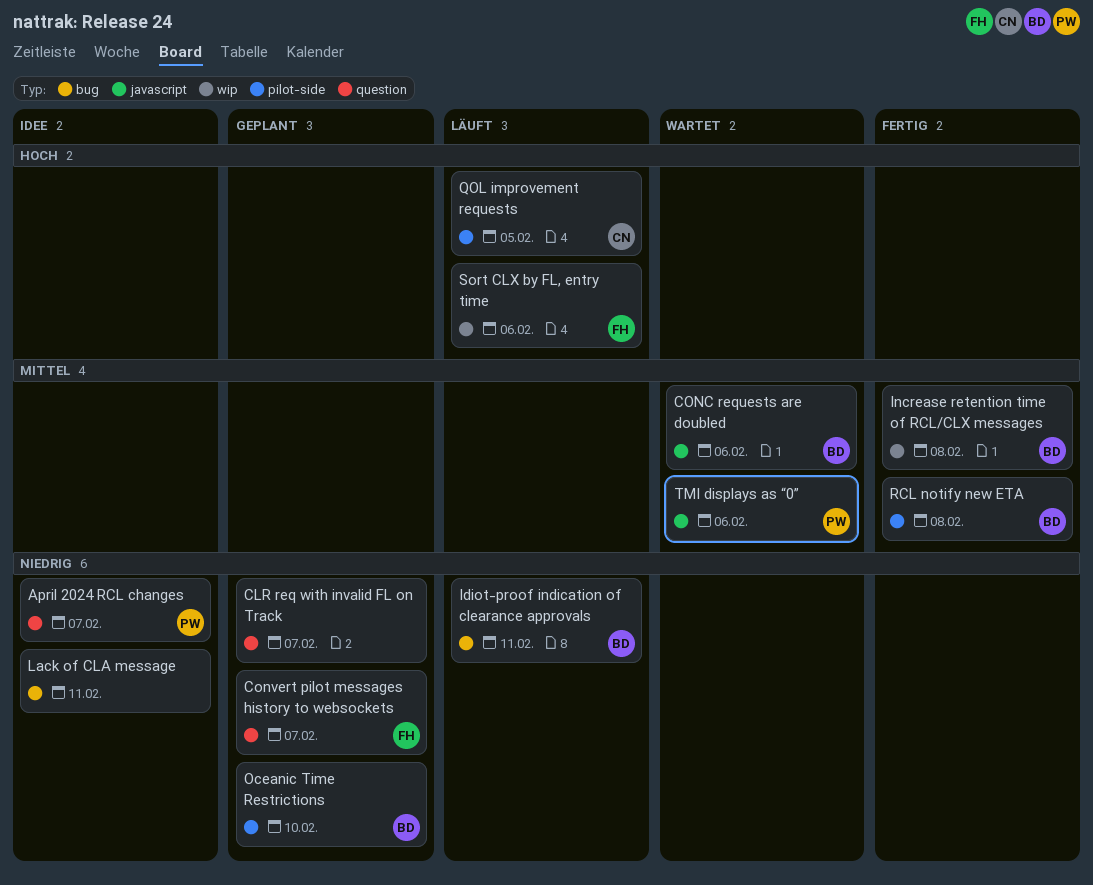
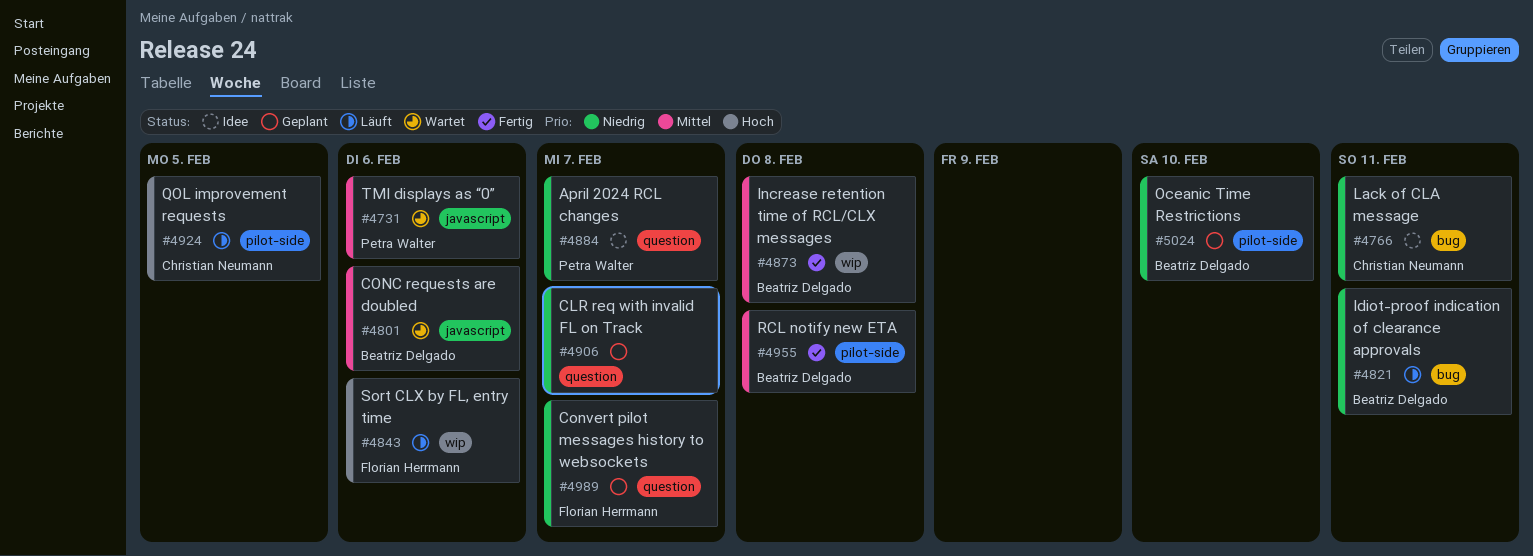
Lack of CLA message, owner: none -> Christian Neumann

